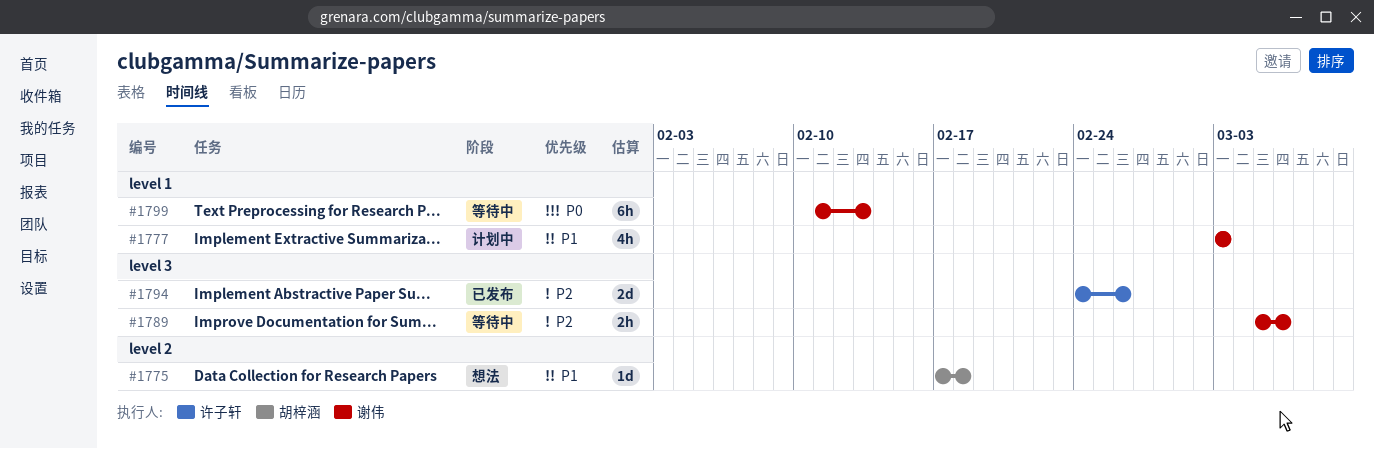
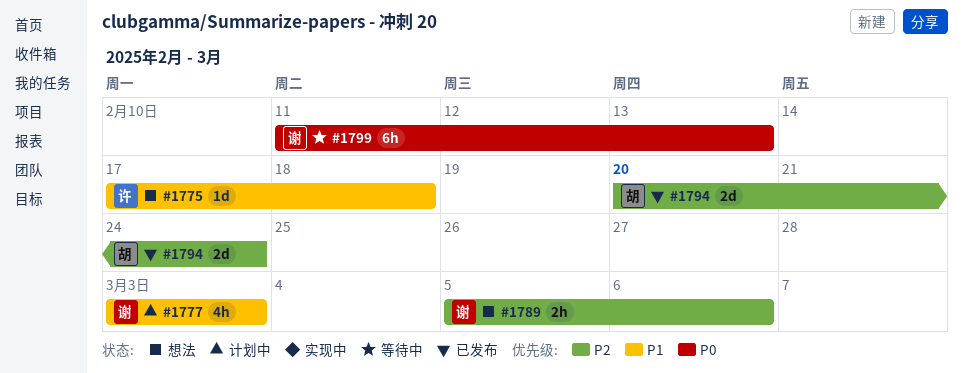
#1775, owner: 胡梓涵 -> 许子轩
#1789, status: 等待中 -> 想法
#1794, owner: 许子轩 -> 胡梓涵
#1794, start: Feb 24 -> Feb 20
#1794, due: Feb 26 -> Feb 24

